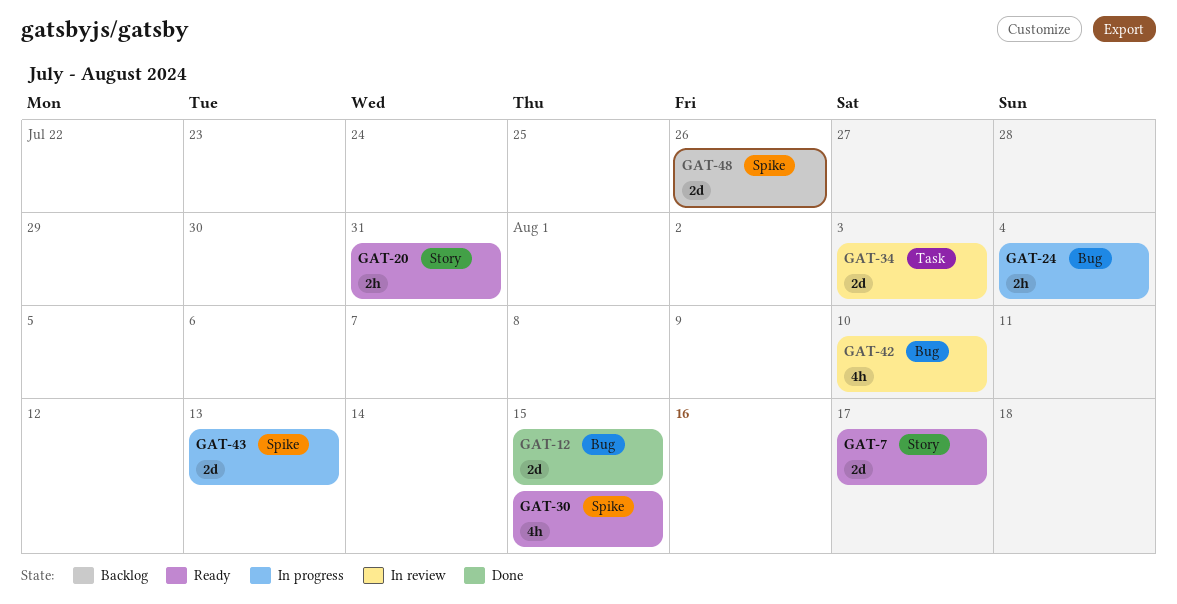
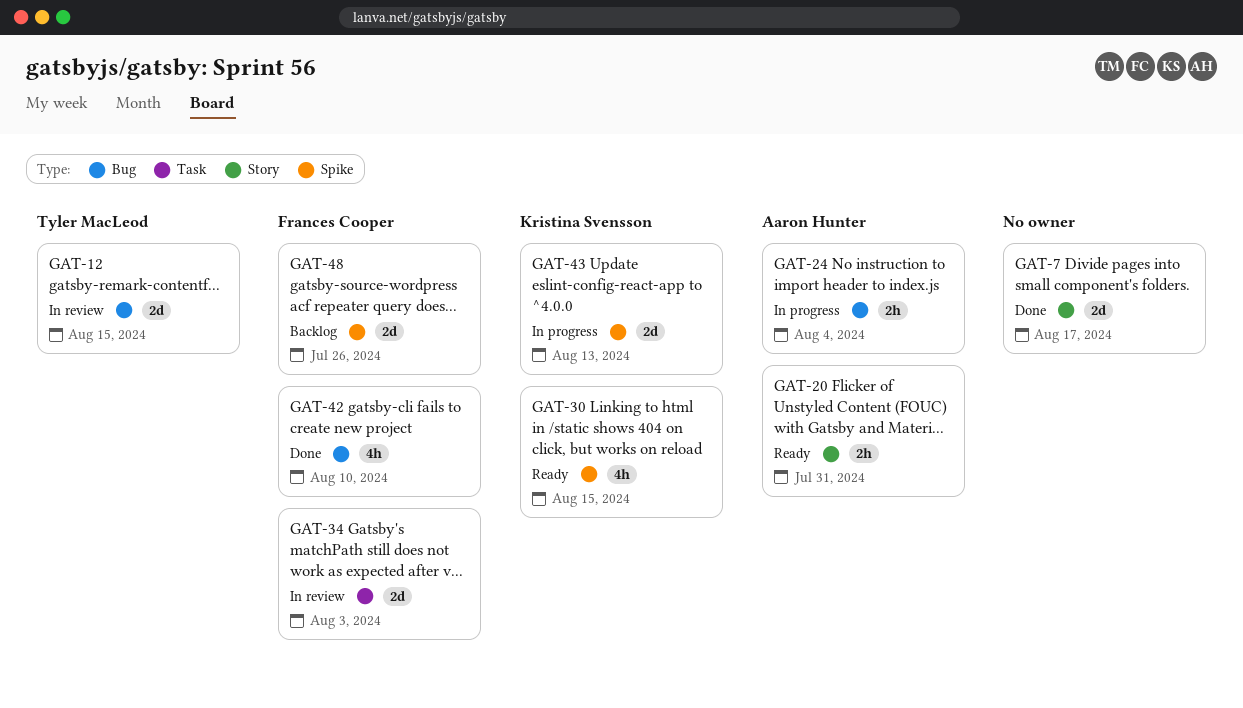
GAT-7, status: Ready -> Done
GAT-12, status: Done -> In review
GAT-42, status: In review -> Done

